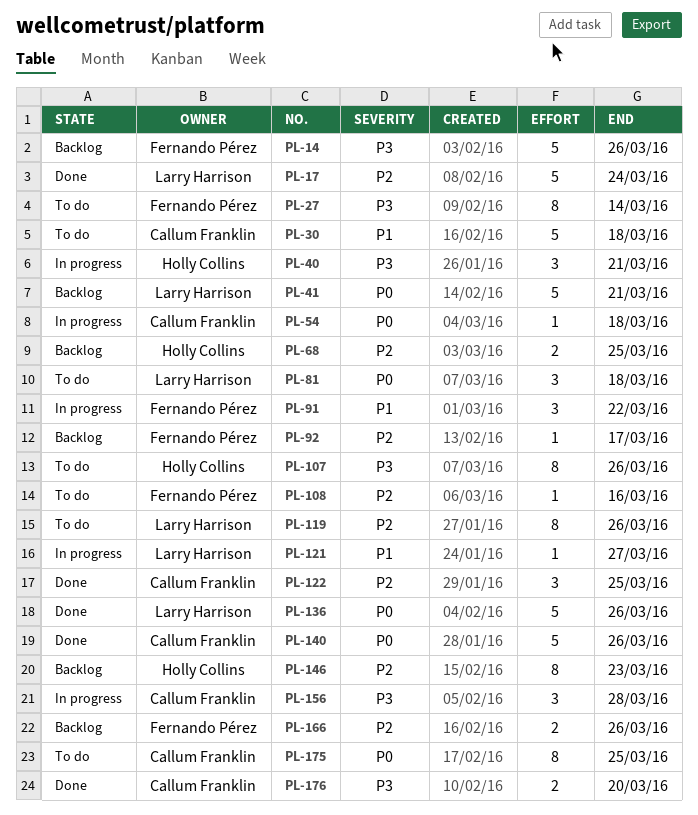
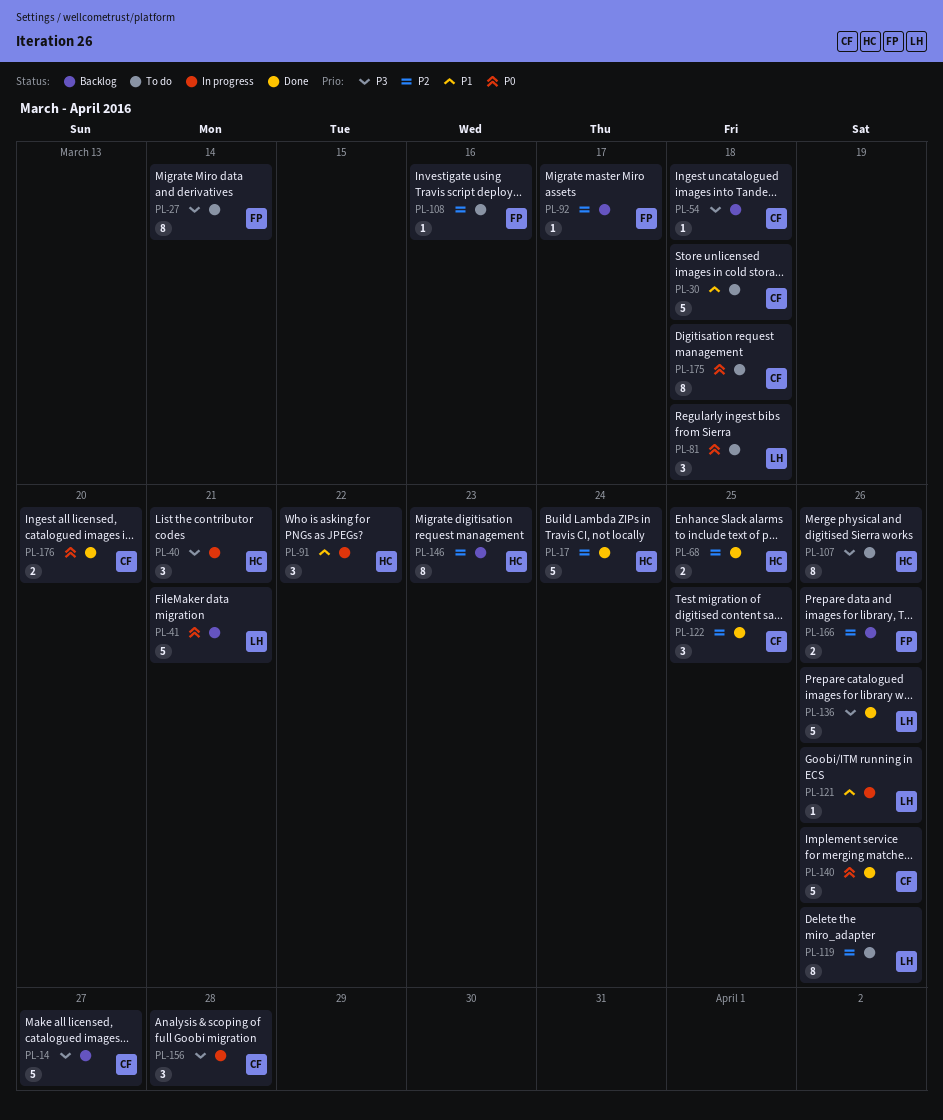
PL-14, owner: Fernando Pérez -> Callum Franklin
PL-14, due: Mar 26 -> Mar 27
PL-17, owner: Larry Harrison -> Holly Collins
PL-54, status: In progress -> Backlog
PL-54, priority: P0 -> P3
PL-68, status: Backlog -> Done
PL-91, owner: Fernando Pérez -> Holly Collins
PL-121, due: Mar 27 -> Mar 26
PL-136, priority: P0 -> P3
PL-175, due: Mar 25 -> Mar 18
PL-176, priority: P3 -> P0

